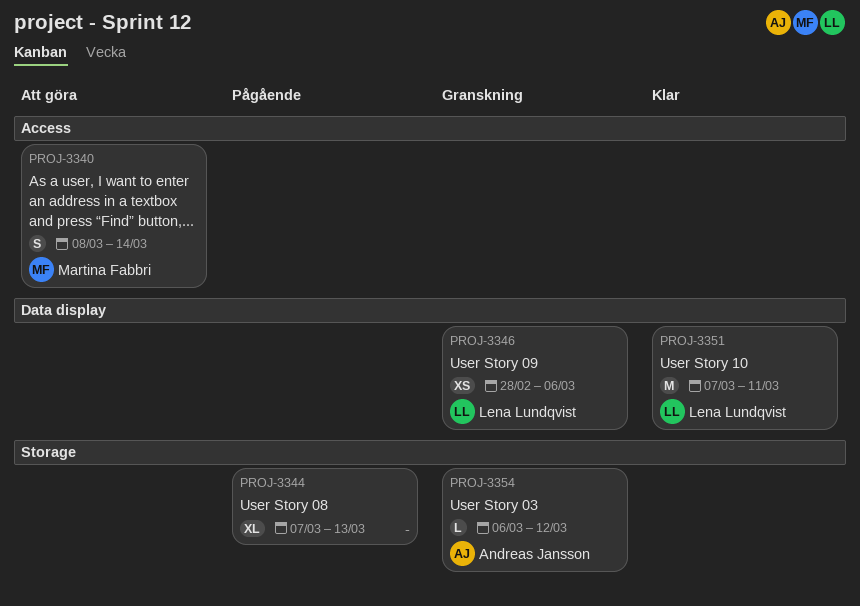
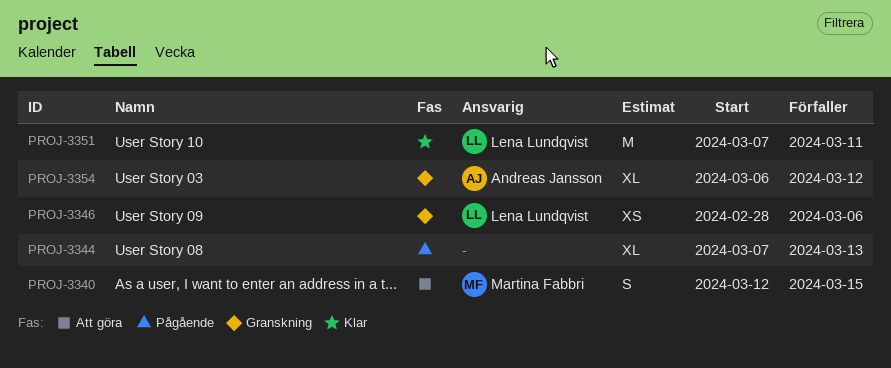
PROJ-3340, start: Mar 8 -> Mar 12
PROJ-3340, due: Mar 14 -> Mar 15
PROJ-3354, estimate: L -> XL

